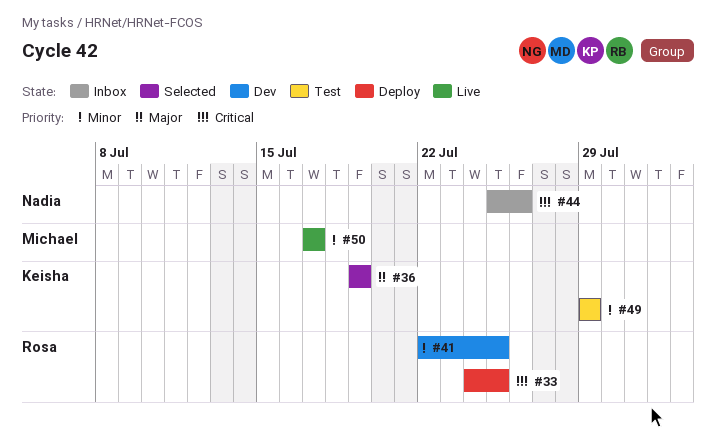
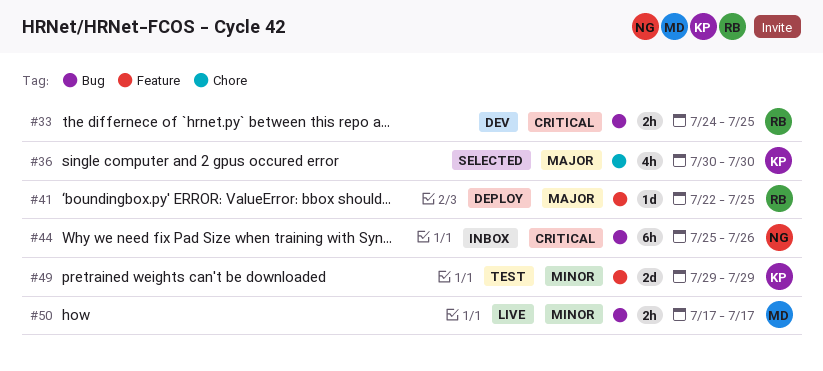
#33, status: Deploy -> Dev
#36, start: Jul 19 -> Jul 30
#36, due: Jul 19 -> Jul 30
#41, status: Dev -> Deploy
#41, priority: Minor -> Major

